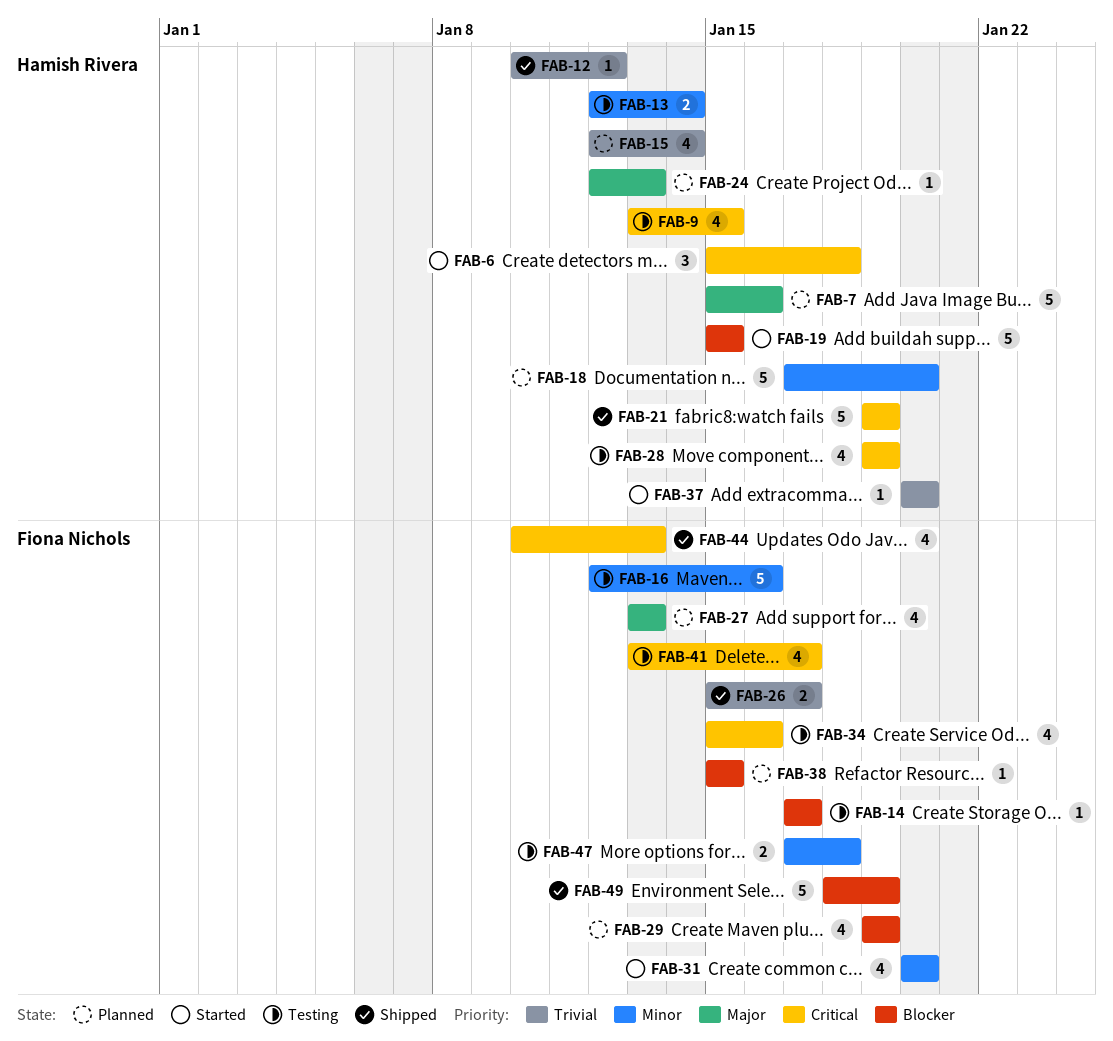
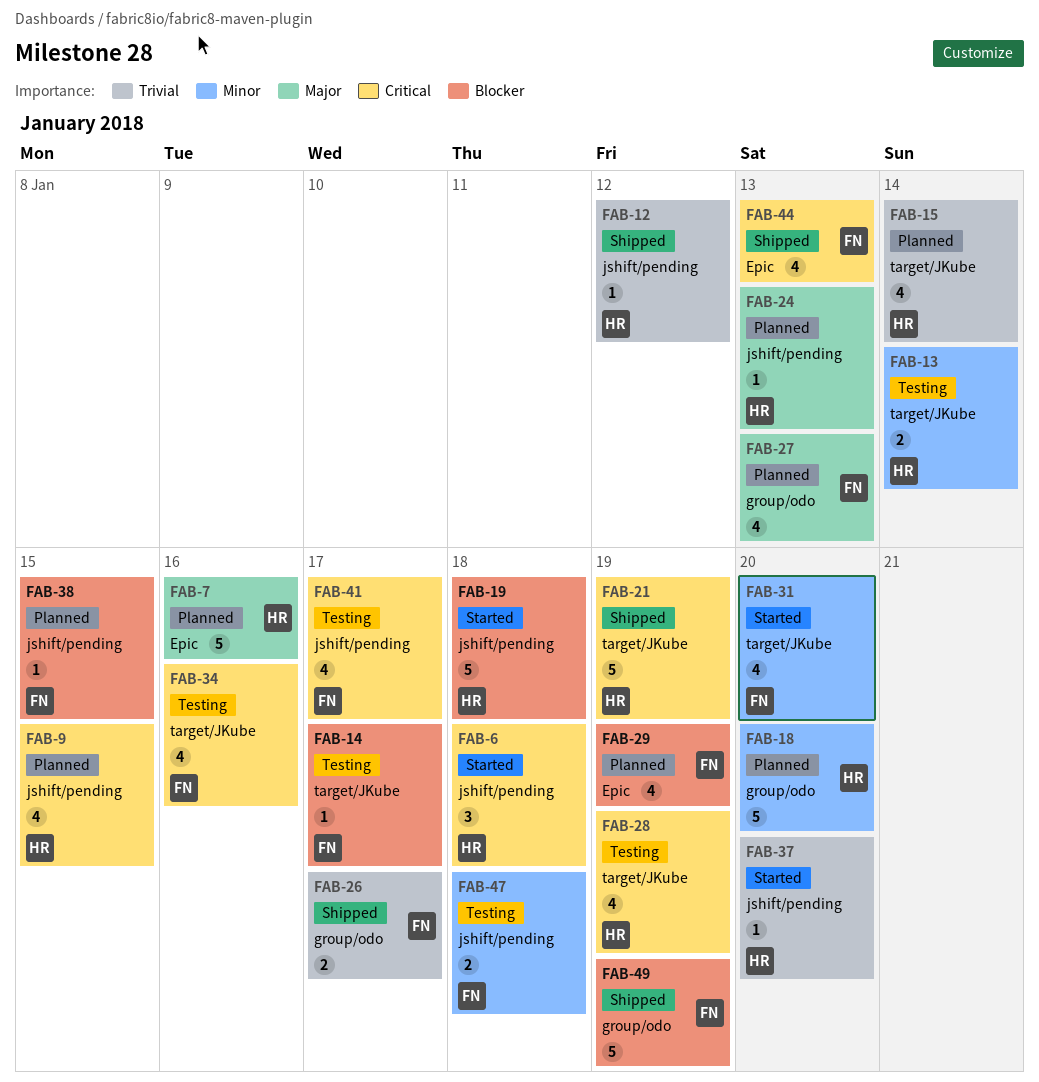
FAB-9, status: Testing -> Planned
FAB-16: present -> none
FAB-19, due: Jan 15 -> Jan 18

